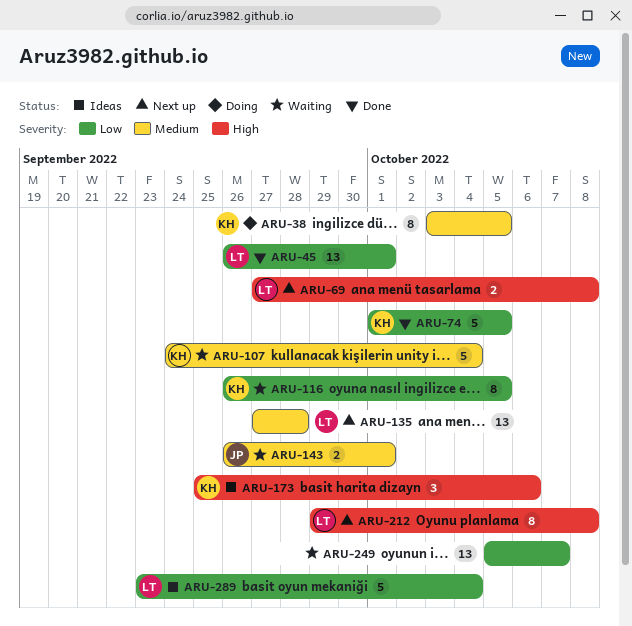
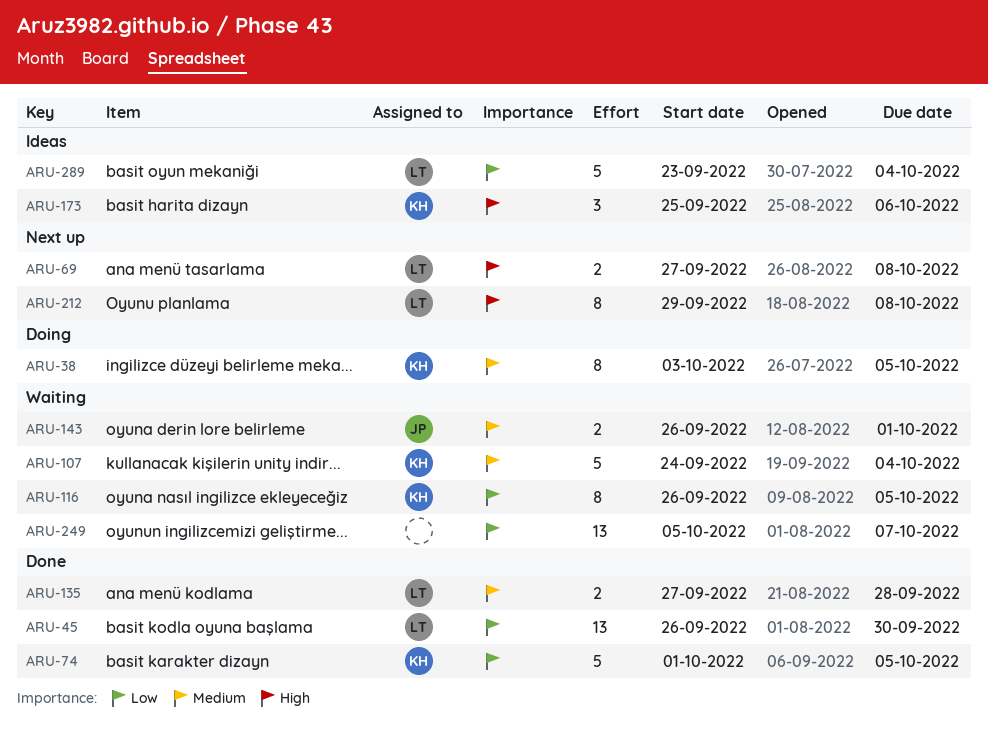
ARU-45, due: Oct 1 -> Sep 30
ARU-135, status: Next up -> Done
ARU-135, estimate: 13 -> 2

